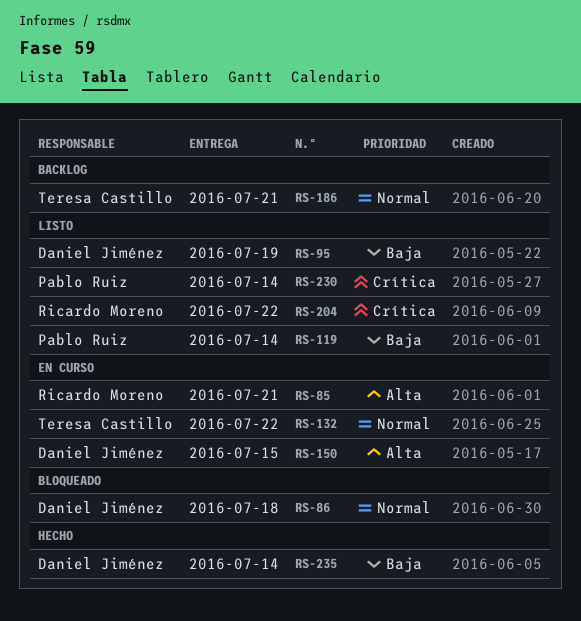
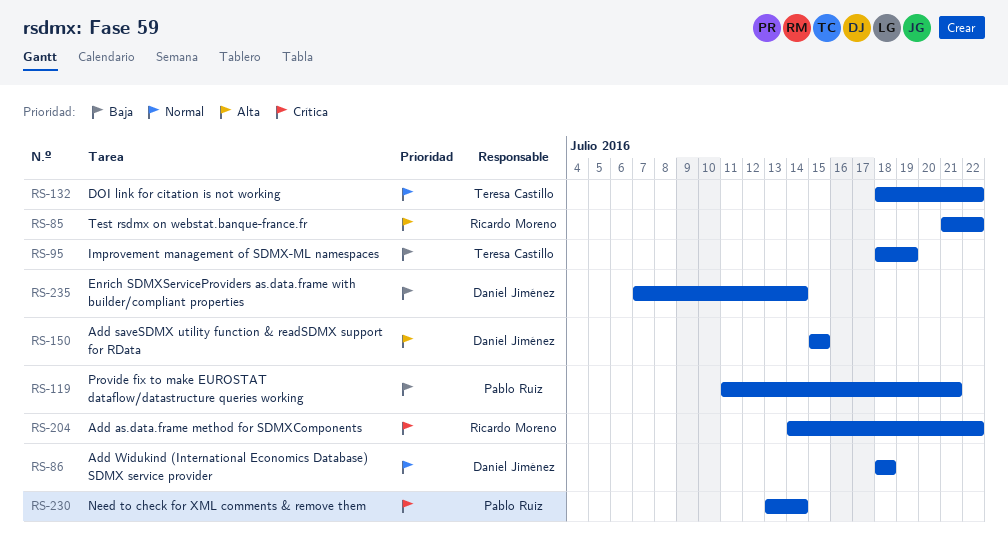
RS-85, due: Jul 21 -> Jul 22
RS-95, owner: Daniel Jiménez -> Teresa Castillo
RS-119, due: Jul 14 -> Jul 21
RS-186: present -> none

